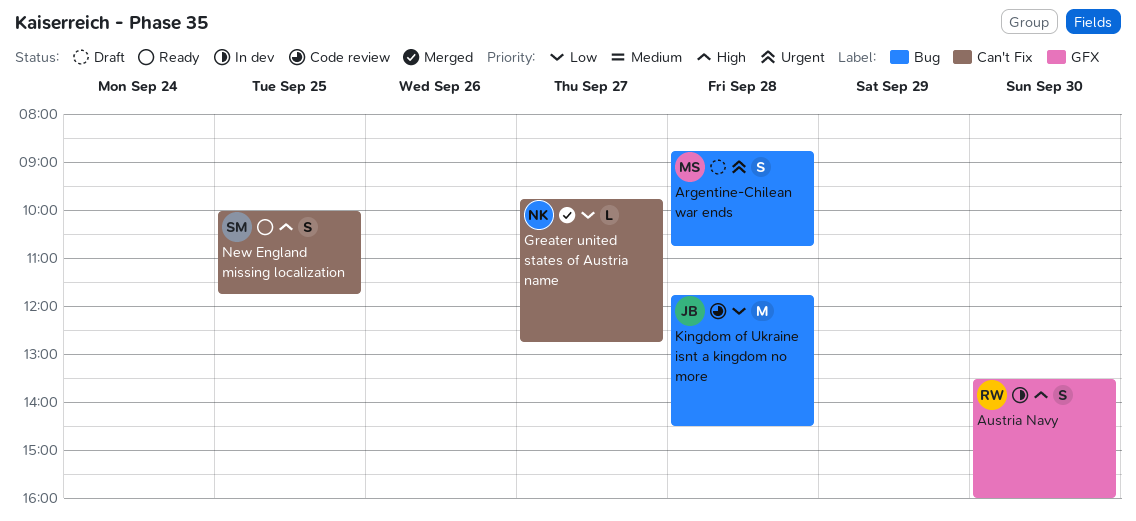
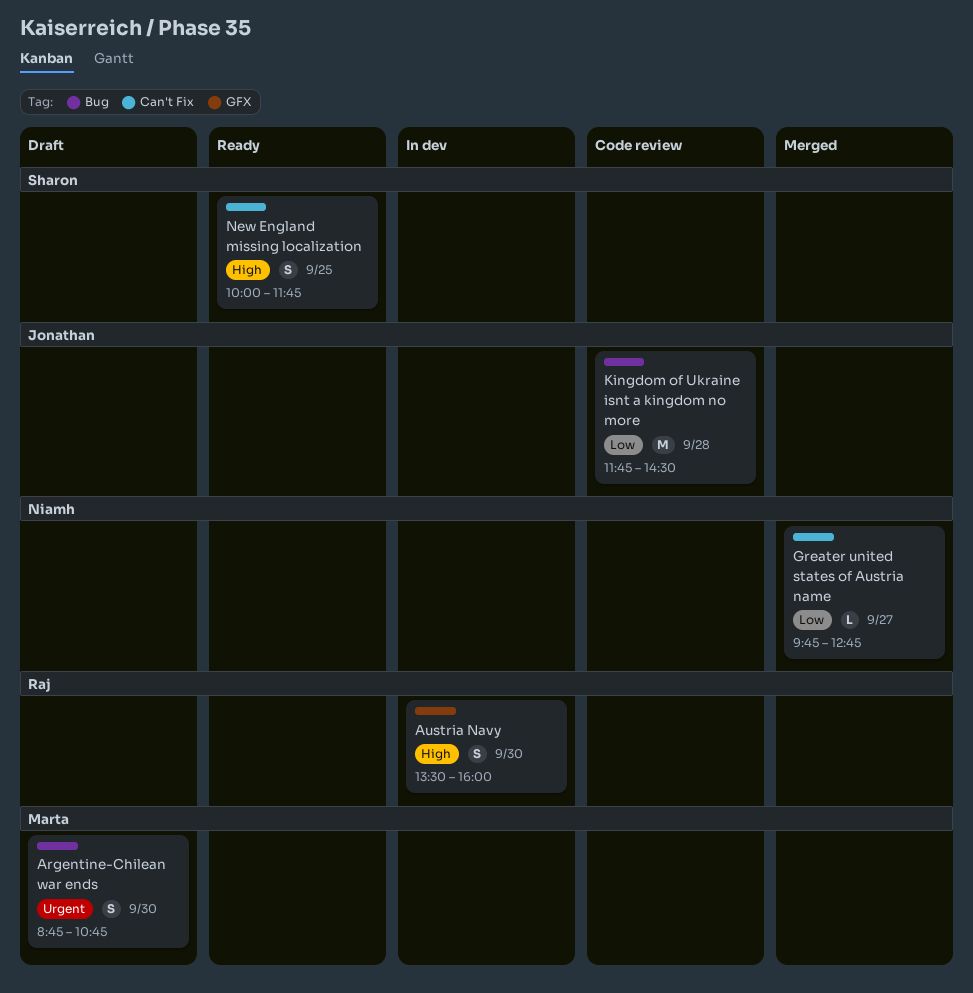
Argentine-Chilean war ends, day: Sep 28 -> Sep 30

